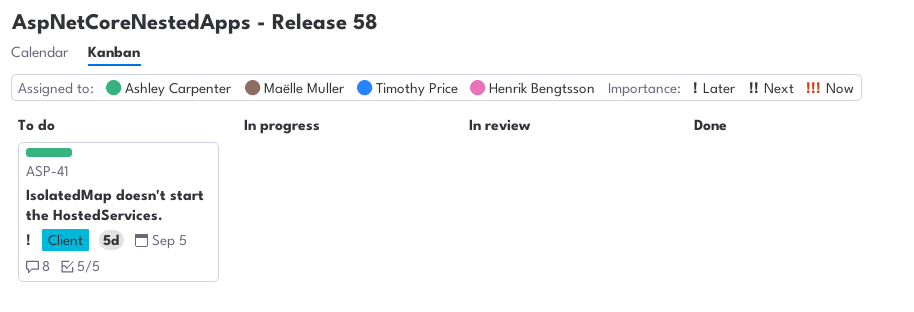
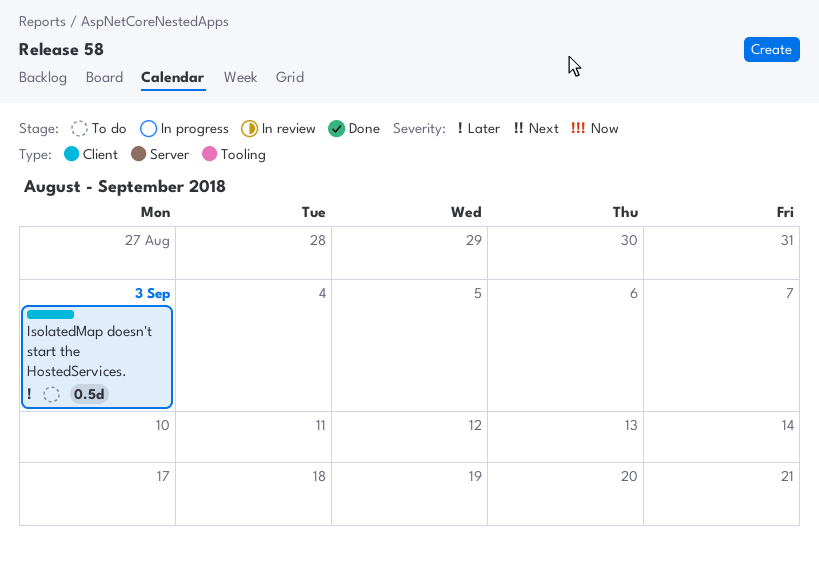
IsolatedMap doesn't start the HostedServices., estimate: 5d -> 0.5d
IsolatedMap doesn't start the HostedServices., due: Sep 5 -> Sep 3

